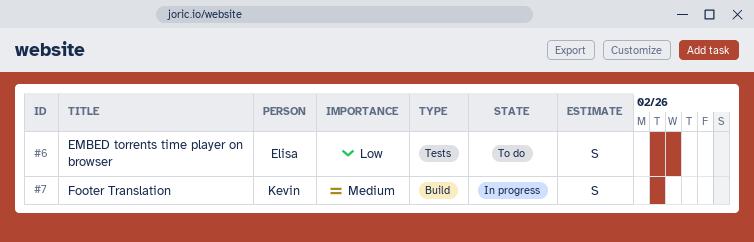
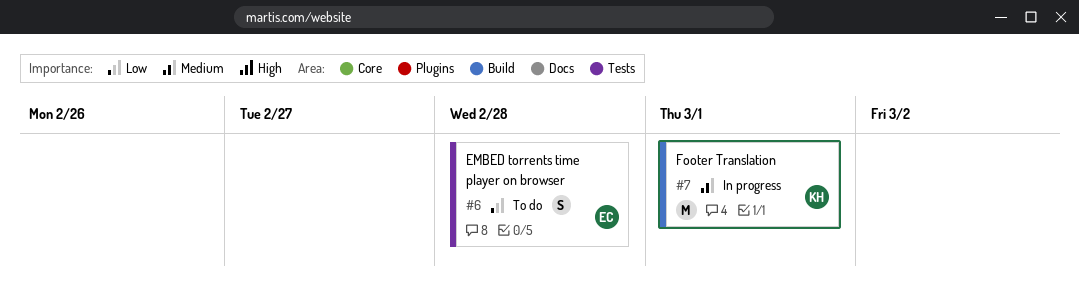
#7, estimate: S -> M
#7, due: Feb 27 -> Mar 1

